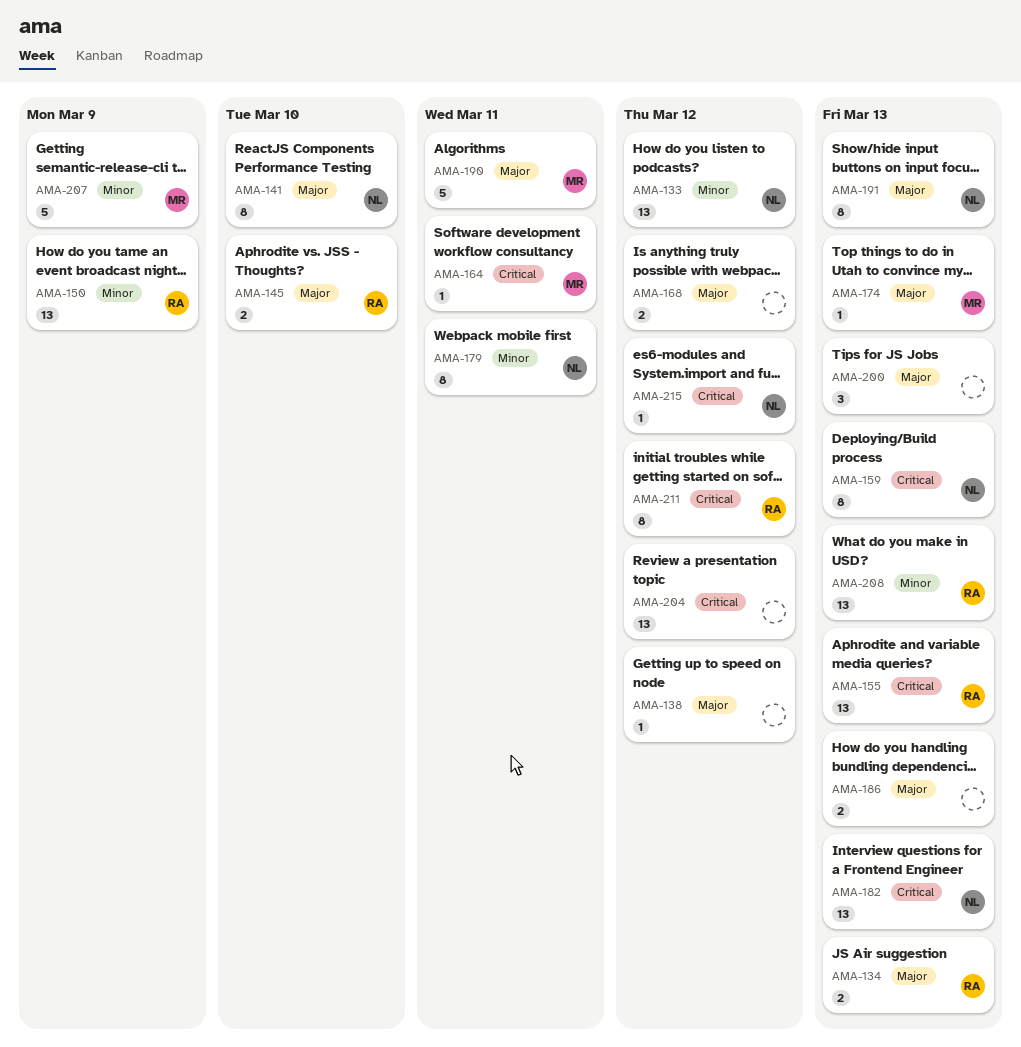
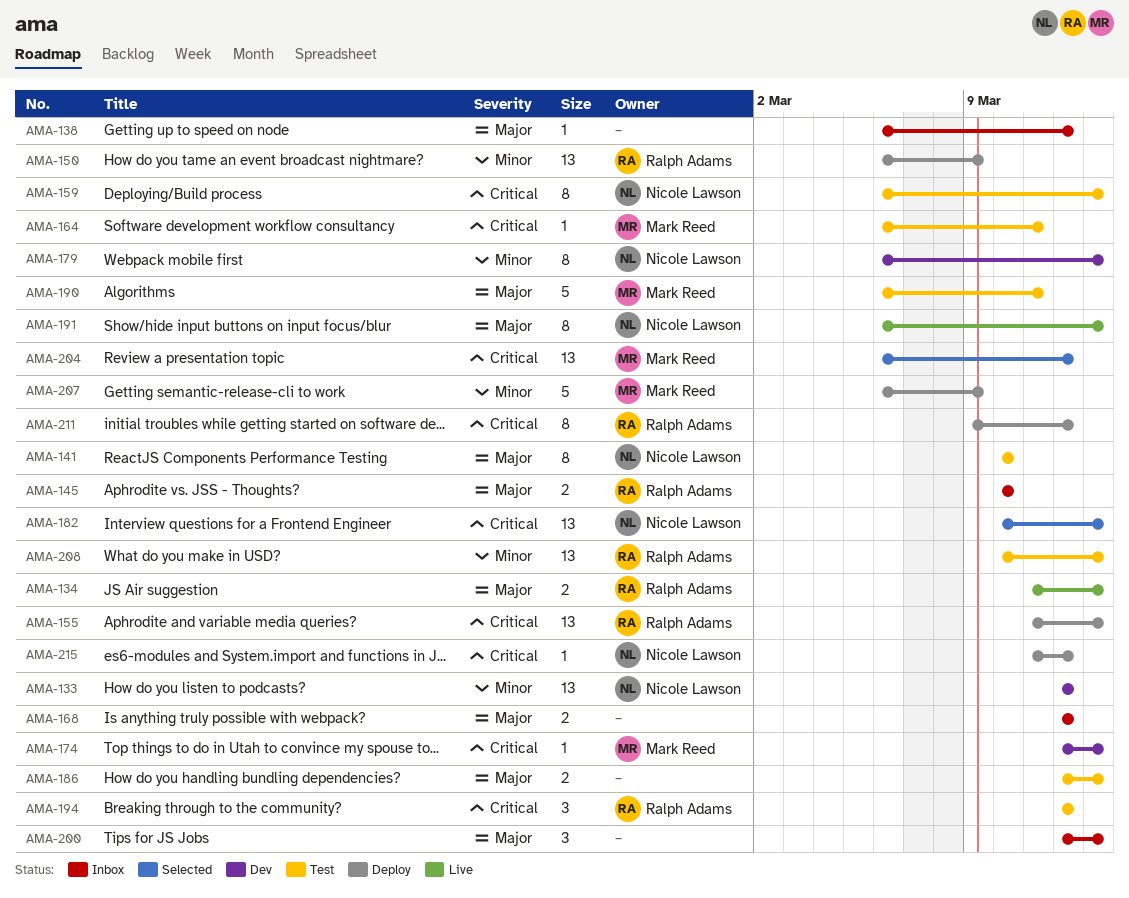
AMA-174, priority: Major -> Critical
AMA-179, due: Mar 11 -> Mar 13
AMA-194: none -> present
AMA-204, owner: none -> Mark Reed

